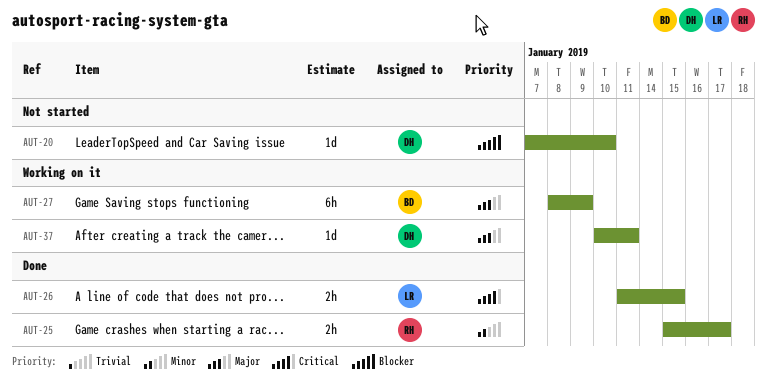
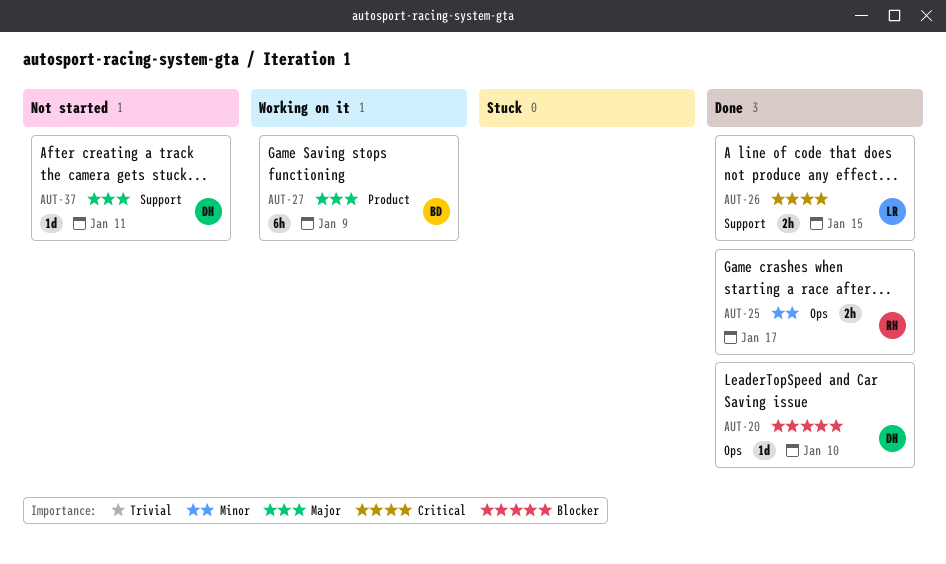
AUT-20, status: Not started -> Done
AUT-37, status: Working on it -> Not started

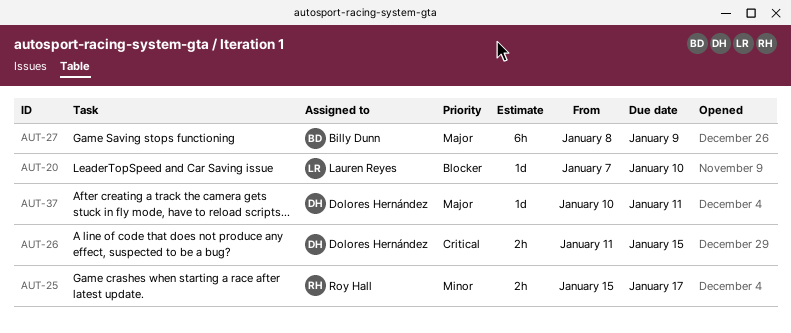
AUT-20, owner: Dolores Hernández -> Lauren Reyes
AUT-26, owner: Lauren Reyes -> Dolores Hernández

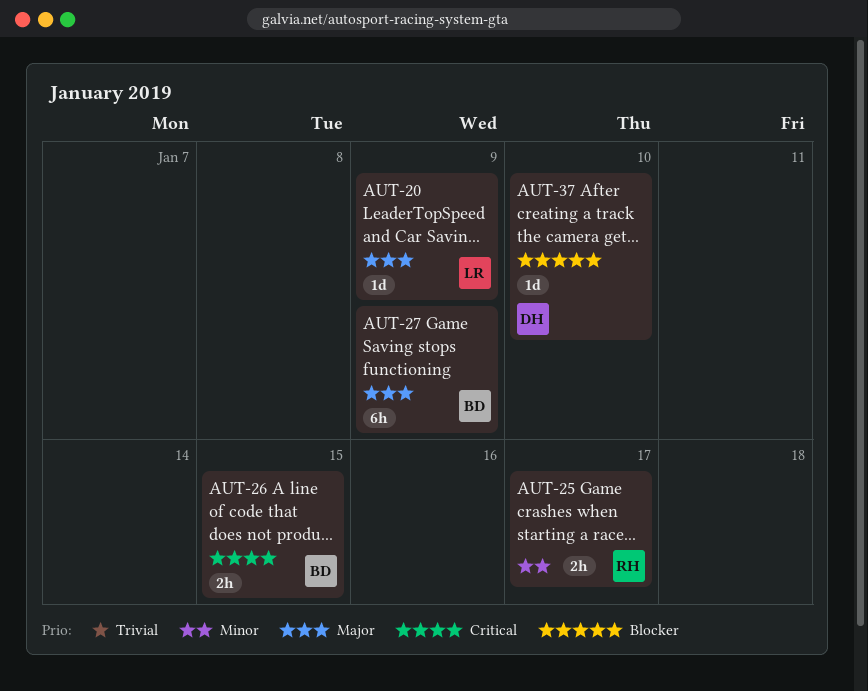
AUT-20, priority: Blocker -> Major
AUT-20, due: Jan 10 -> Jan 9
AUT-26, owner: Dolores Hernández -> Billy Dunn
AUT-37, priority: Major -> Blocker
AUT-37, due: Jan 11 -> Jan 10

